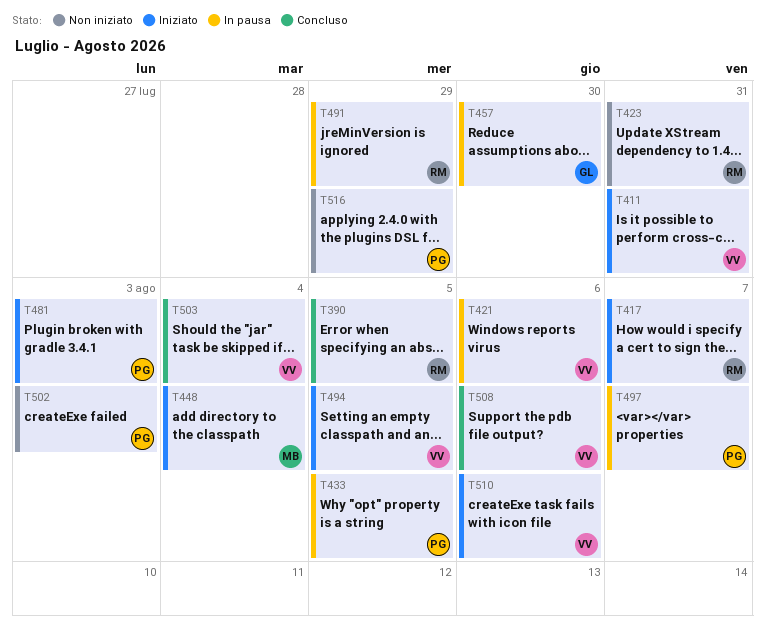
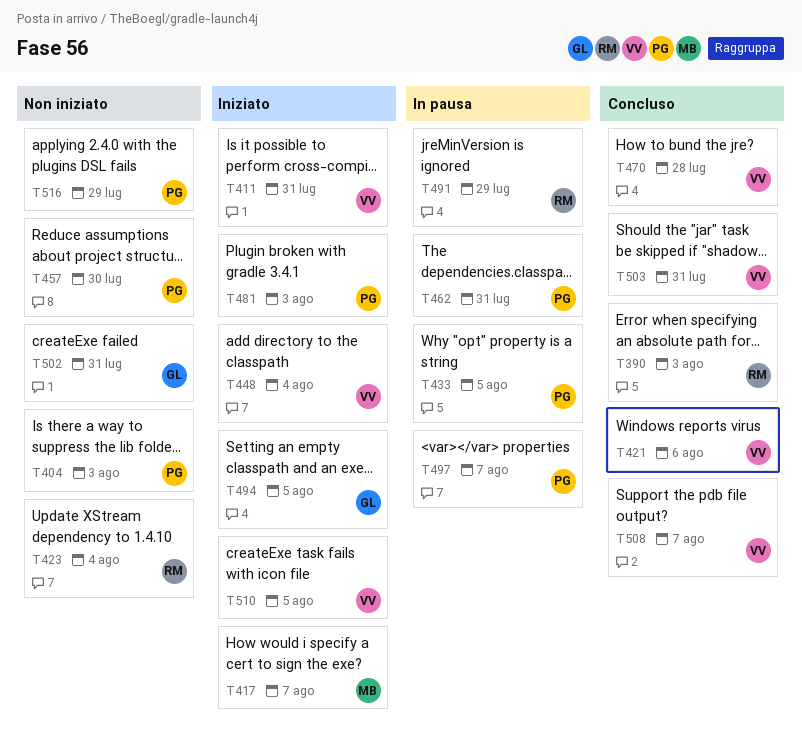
T390, due: Aug 5 -> Aug 3
T404: none -> present
T417, owner: RM -> MB
T421, status: In pausa -> Concluso
T423, due: Jul 31 -> Aug 4
T448, owner: MB -> VV
T457, status: In pausa -> Non iniziato
T457, owner: GL -> PG
T462: none -> present
T470: none -> present
T494, owner: VV -> GL
T502, owner: PG -> GL
T502, due: Aug 3 -> Jul 31
T503, due: Aug 4 -> Jul 31
T508, due: Aug 6 -> Aug 7
T510, due: Aug 6 -> Aug 5

